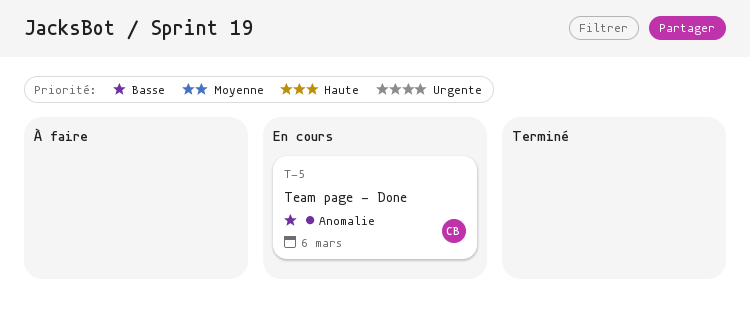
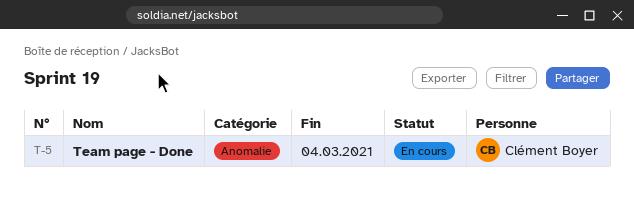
T-5, due: Mar 6 -> Mar 4

